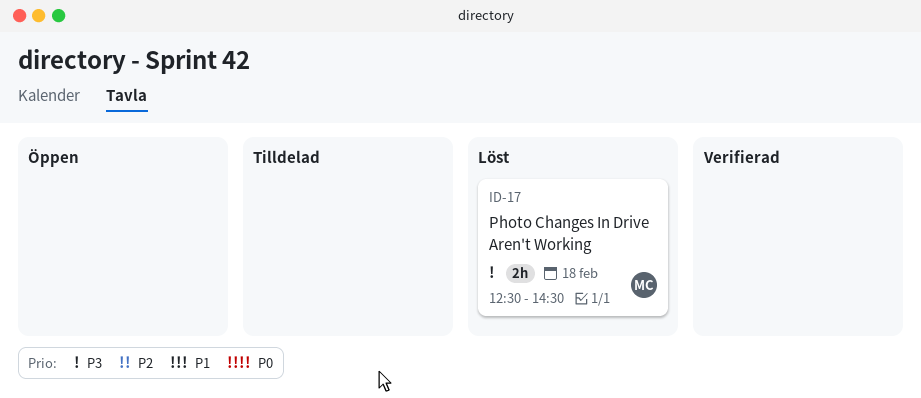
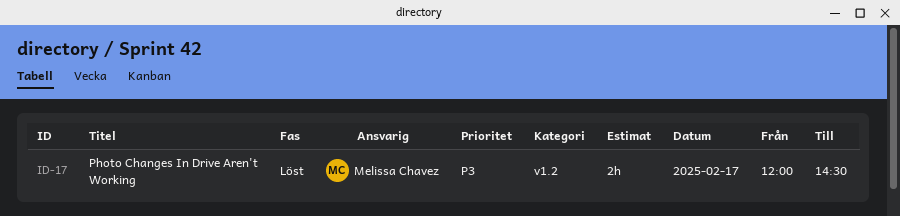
ID-17, day: Feb 18 -> Feb 17
ID-17, begins: 12:30 -> 12:00

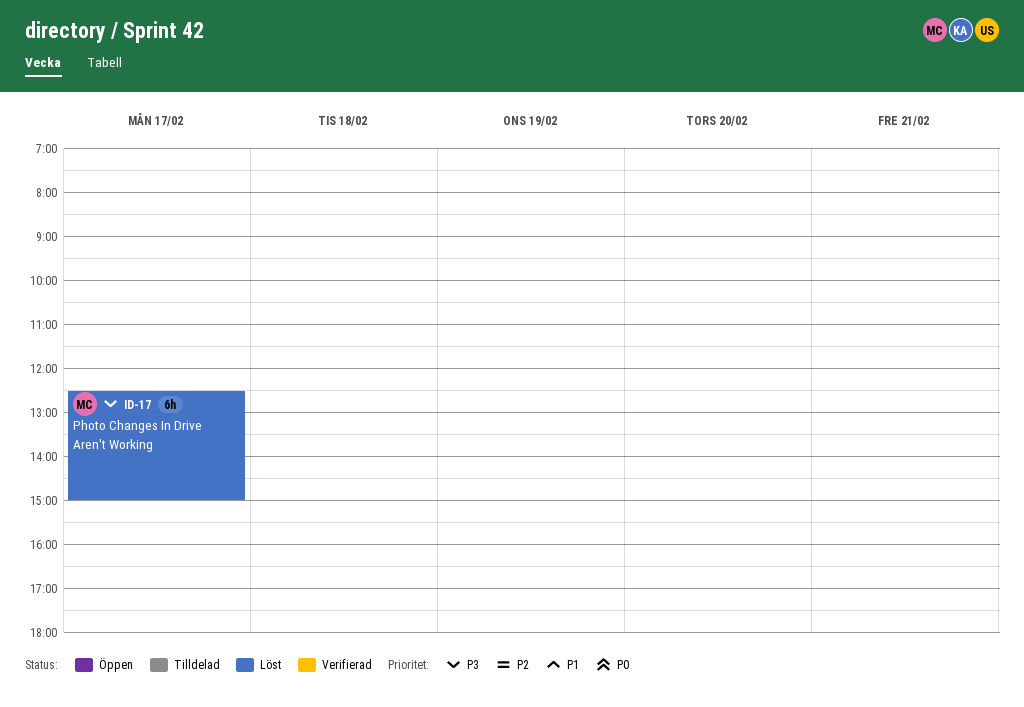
ID-17, estimate: 2h -> 6h
ID-17, begins: 12:00 -> 12:30
ID-17, ends: 14:30 -> 15:00

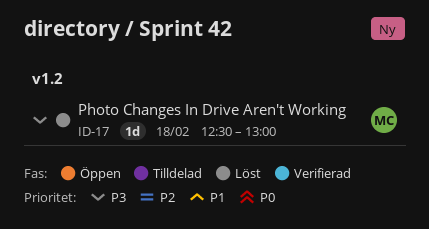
ID-17, estimate: 6h -> 1d
ID-17, day: Feb 17 -> Feb 18
ID-17, ends: 15:00 -> 13:00

